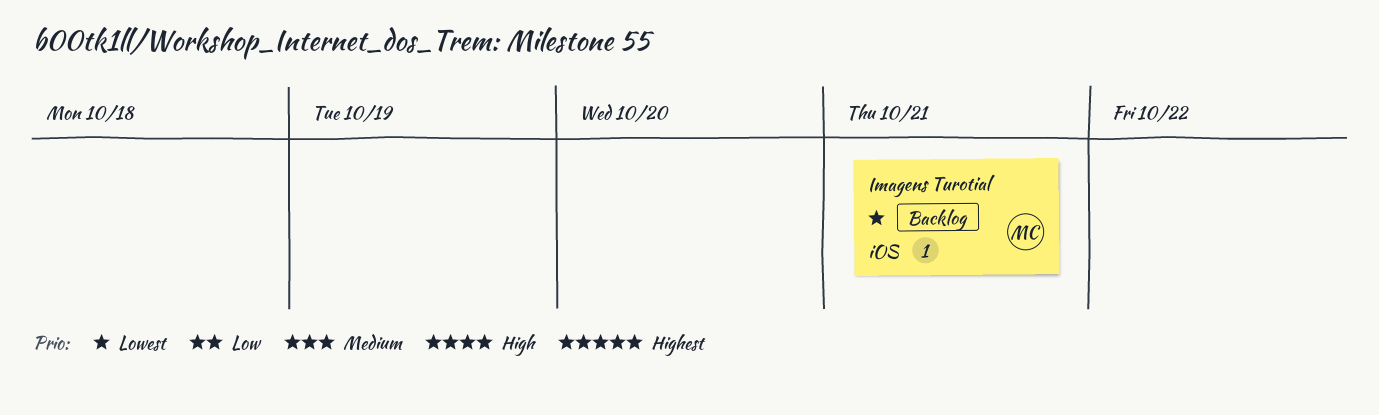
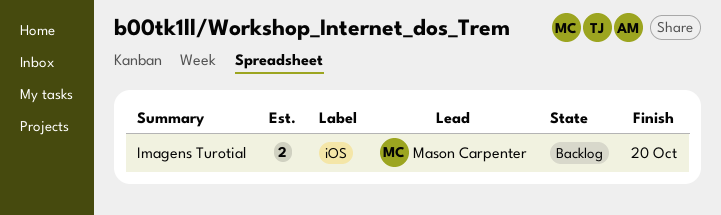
Imagens Turotial, estimate: 1 -> 2
Imagens Turotial, due: Oct 21 -> Oct 20

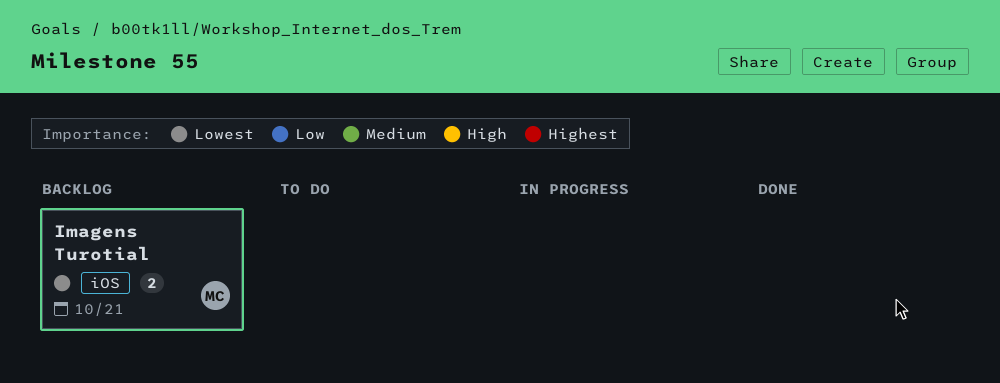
Imagens Turotial, due: Oct 20 -> Oct 21

